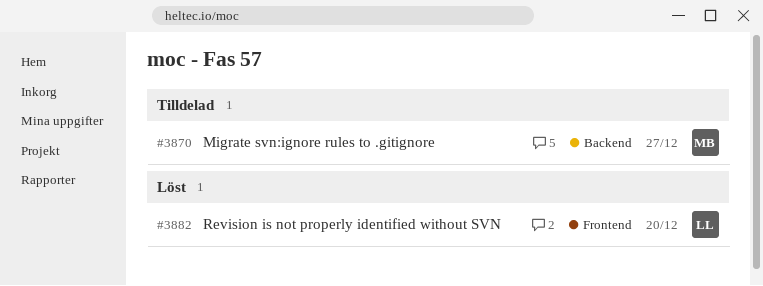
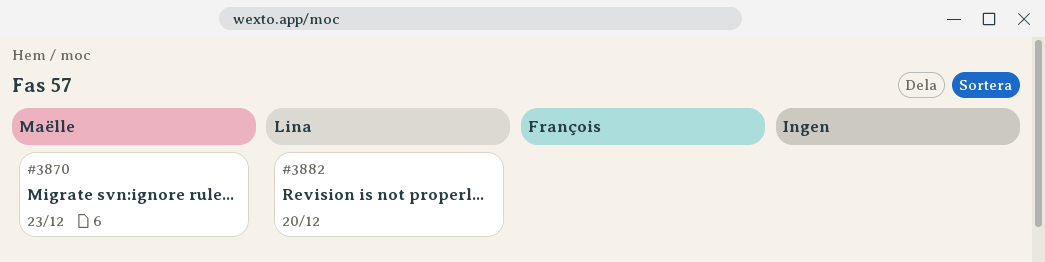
#3870, due: Dec 27 -> Dec 23

